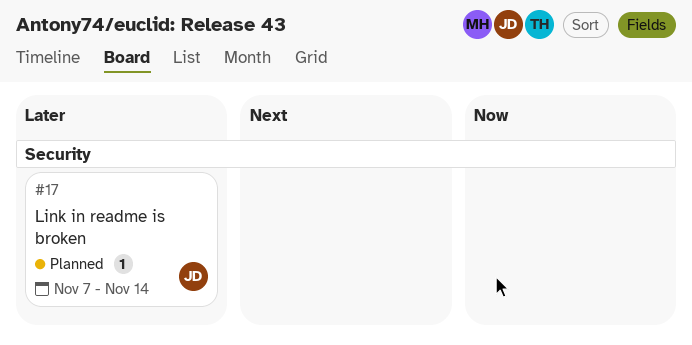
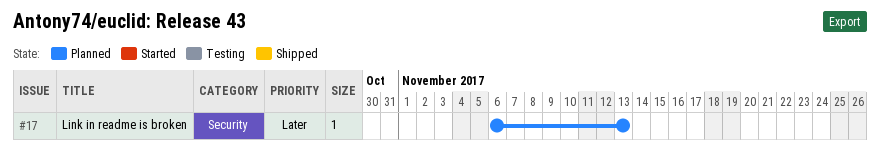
#17, start: Nov 7 -> Nov 6
#17, due: Nov 14 -> Nov 13

